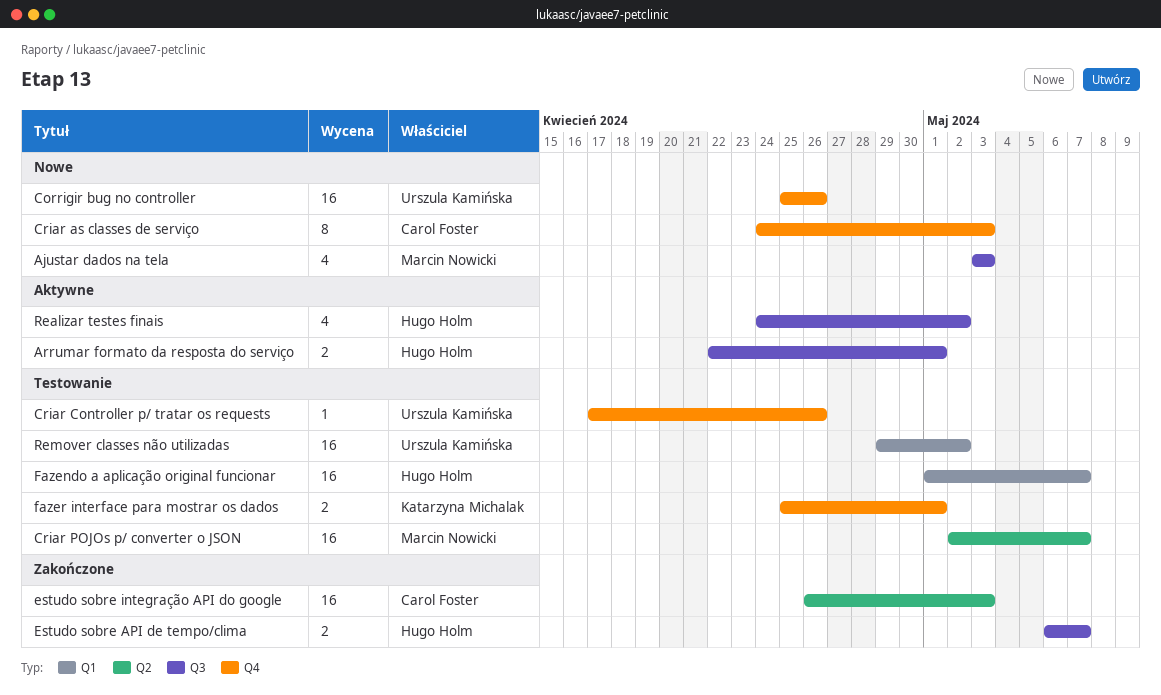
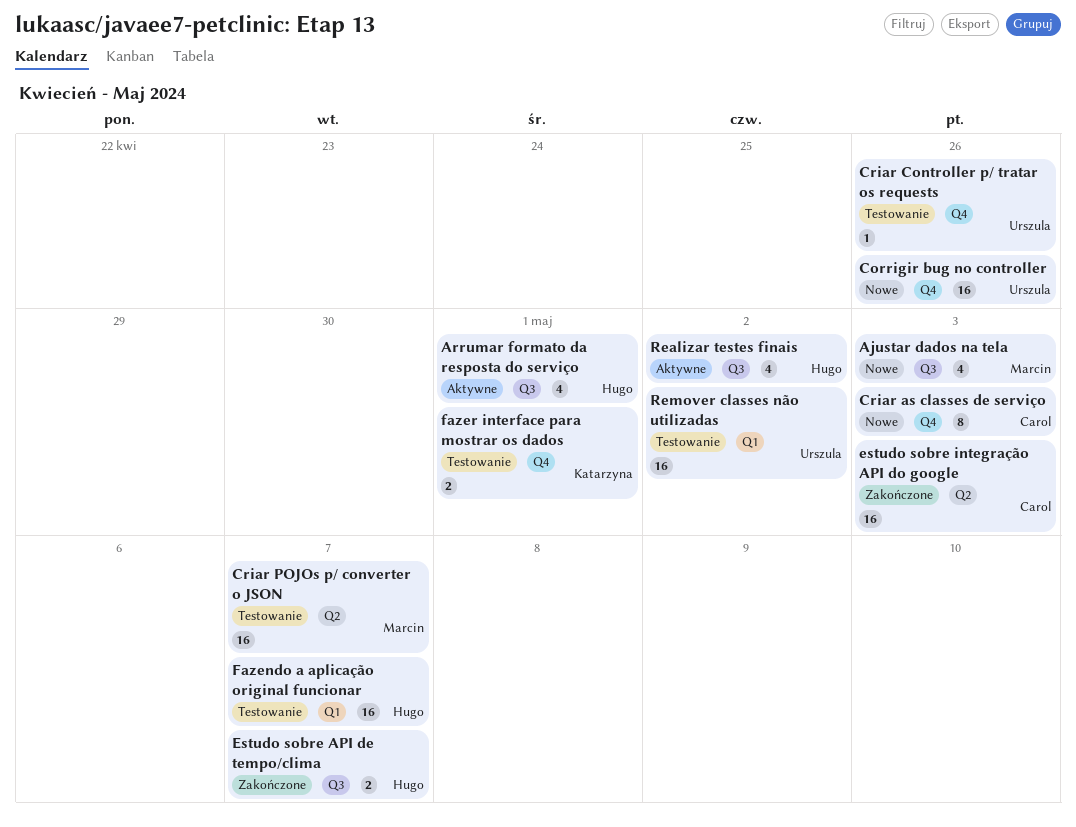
Arrumar formato da resposta do serviço, estimate: 2 -> 4

